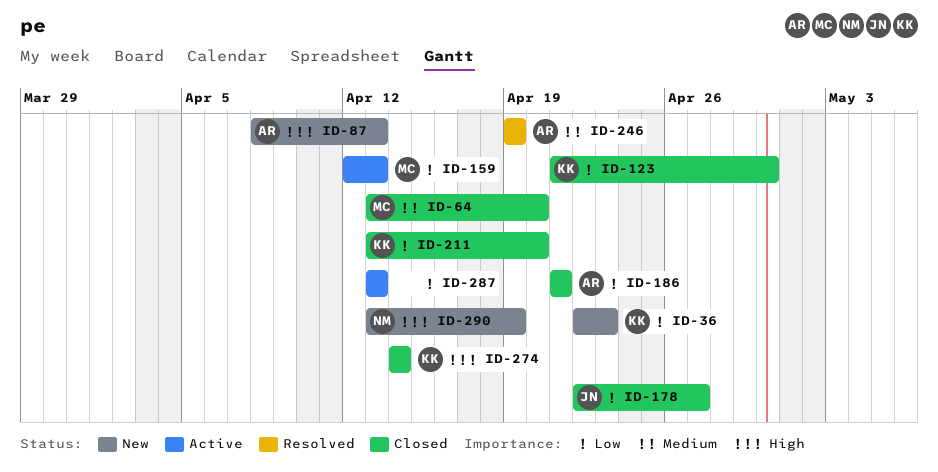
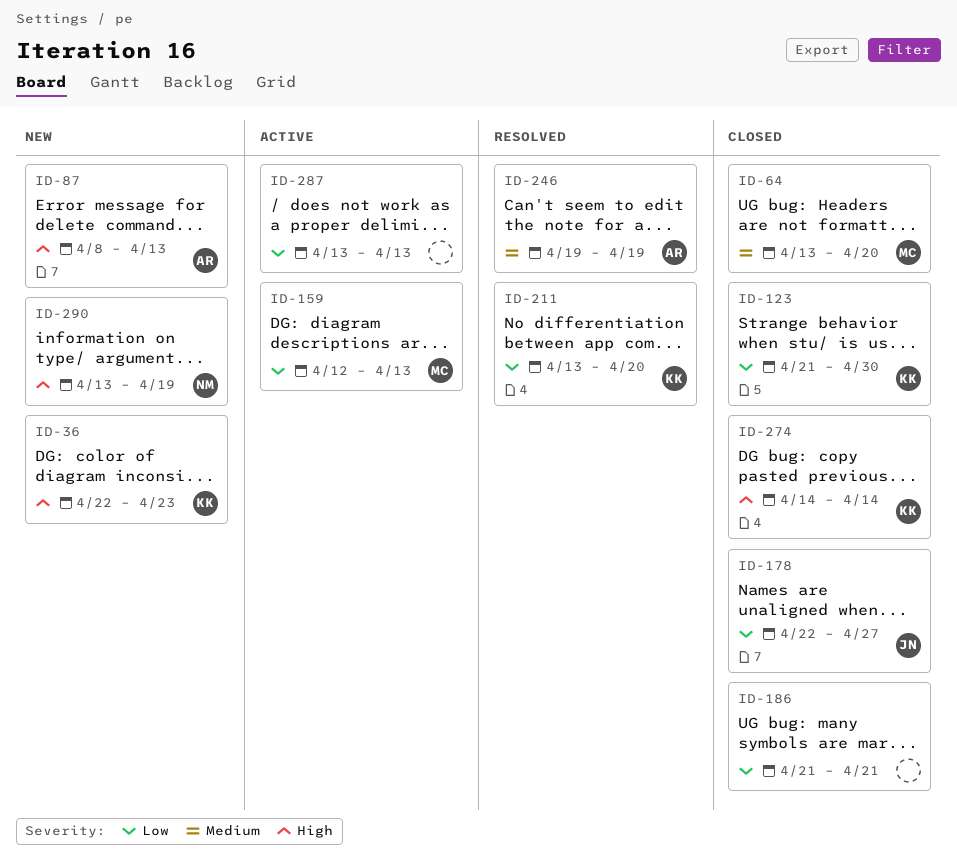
ID-36, priority: Low -> High
ID-186, owner: AR -> none
ID-211, status: Closed -> Resolved

